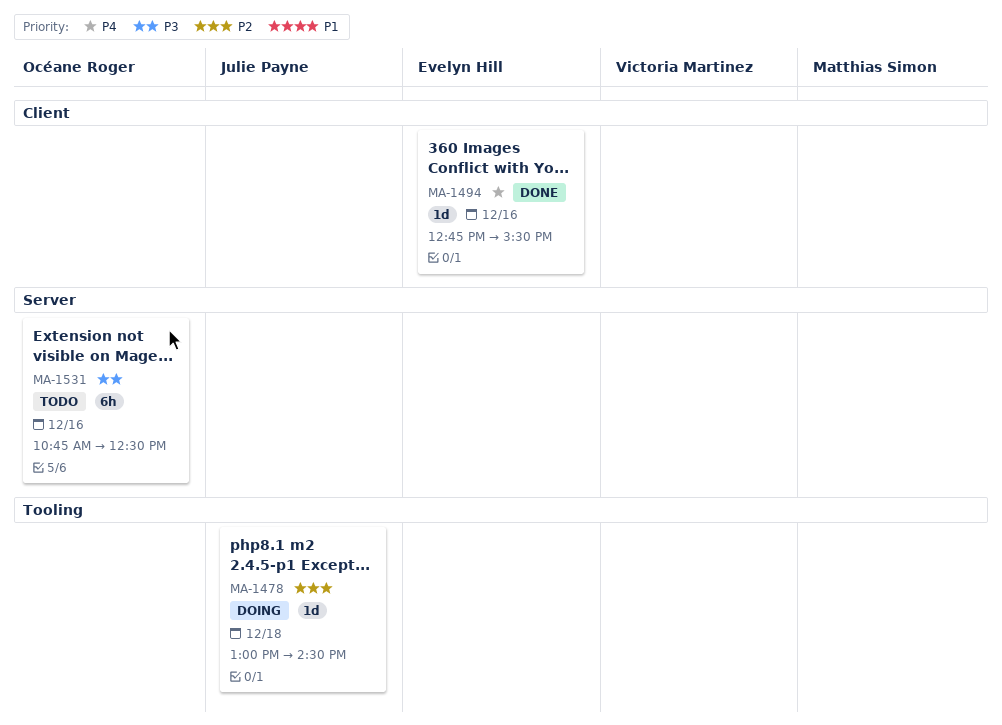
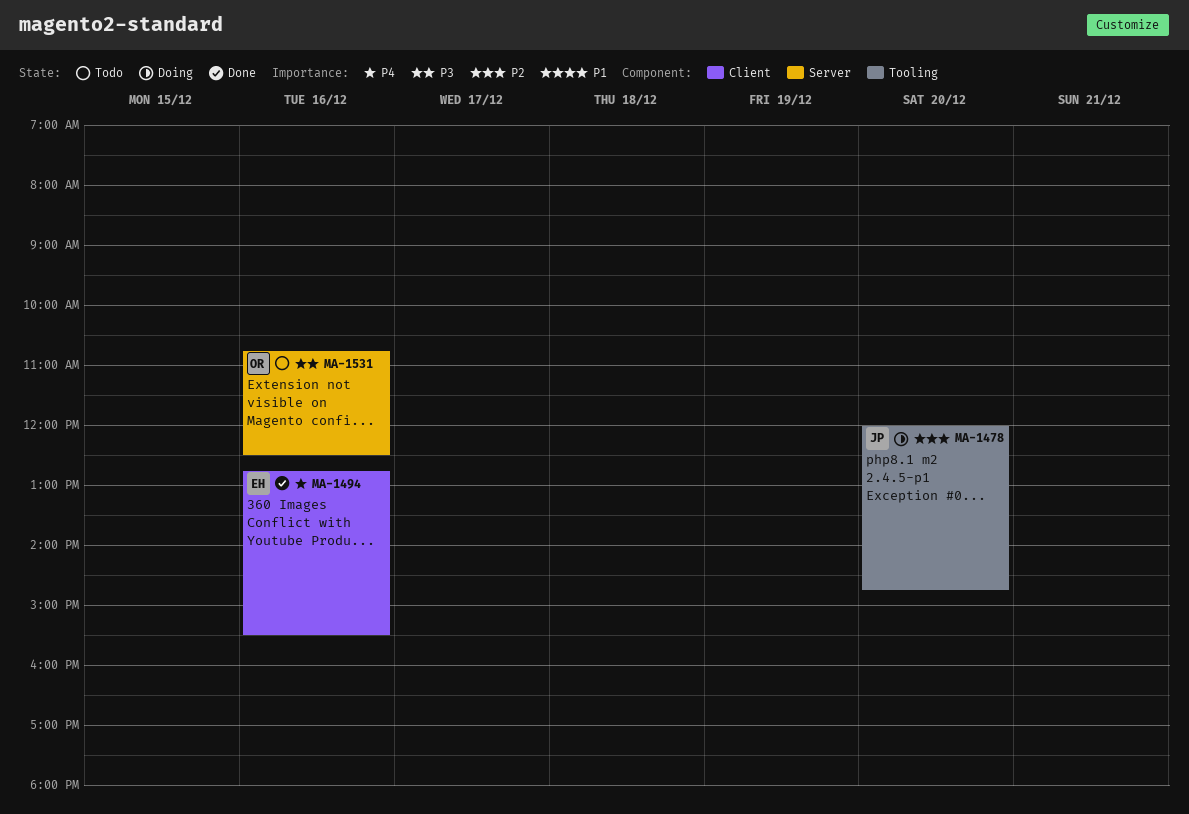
MA-1478, day: Dec 18 -> Dec 20
MA-1478, begins: 13:00 -> 12:00
MA-1478, ends: 14:30 -> 14:45

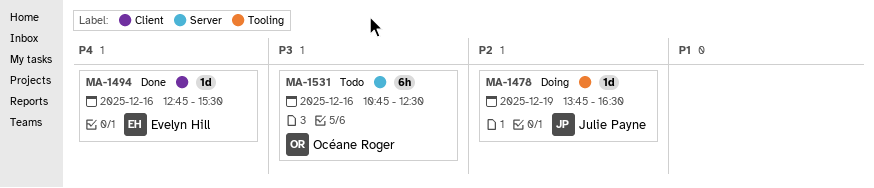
MA-1478, day: Dec 20 -> Dec 19
MA-1478, begins: 12:00 -> 13:45
MA-1478, ends: 14:45 -> 16:30

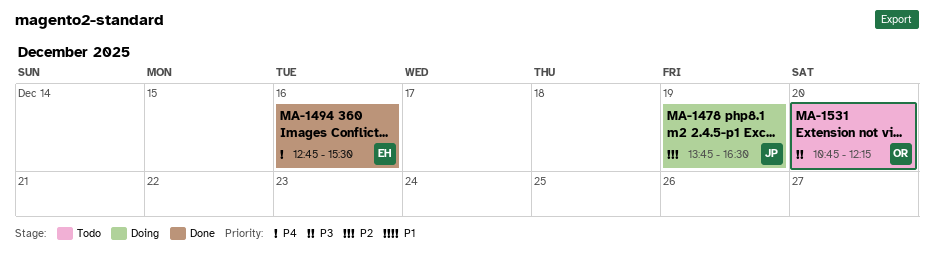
MA-1531, day: Dec 16 -> Dec 20
MA-1531, ends: 12:30 -> 12:15

